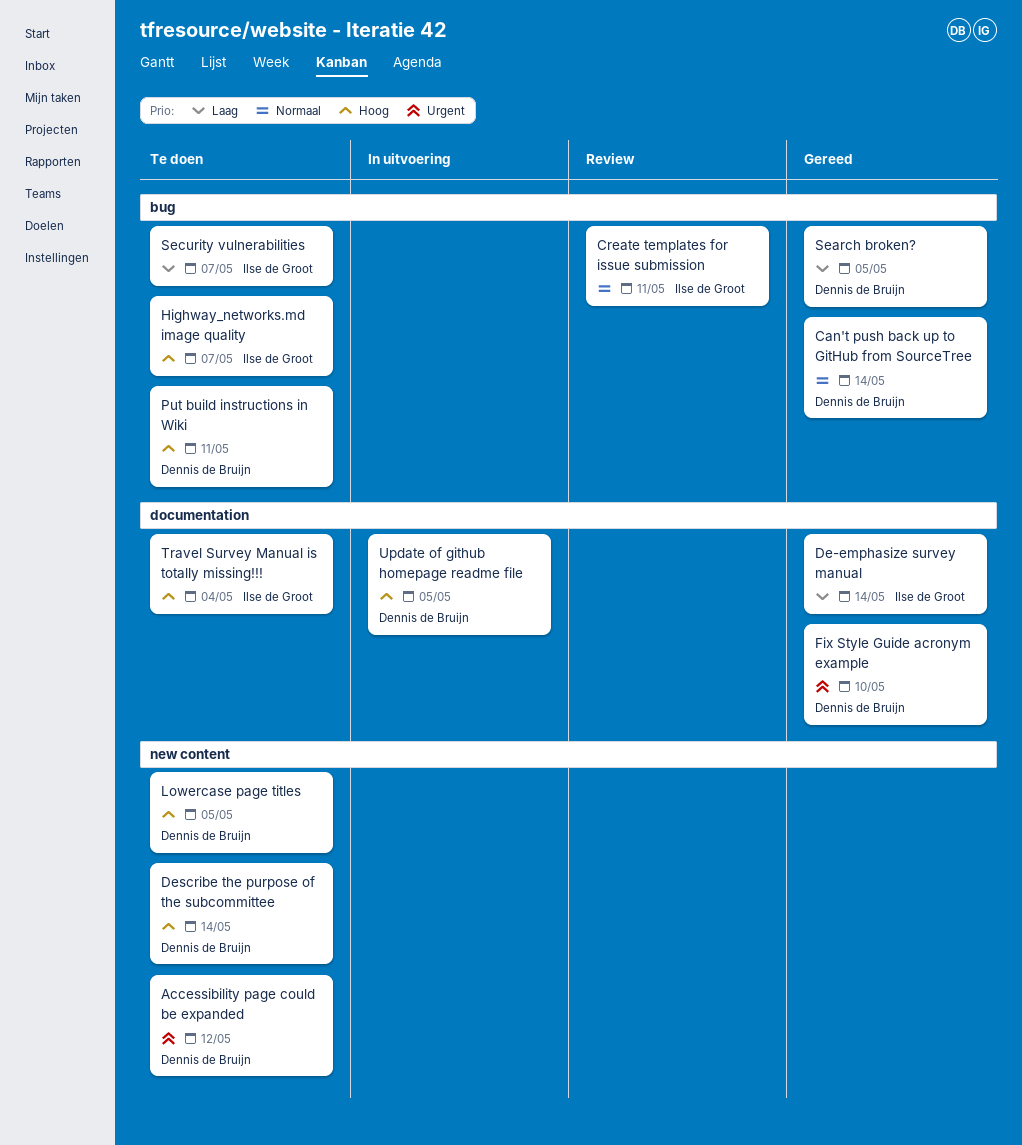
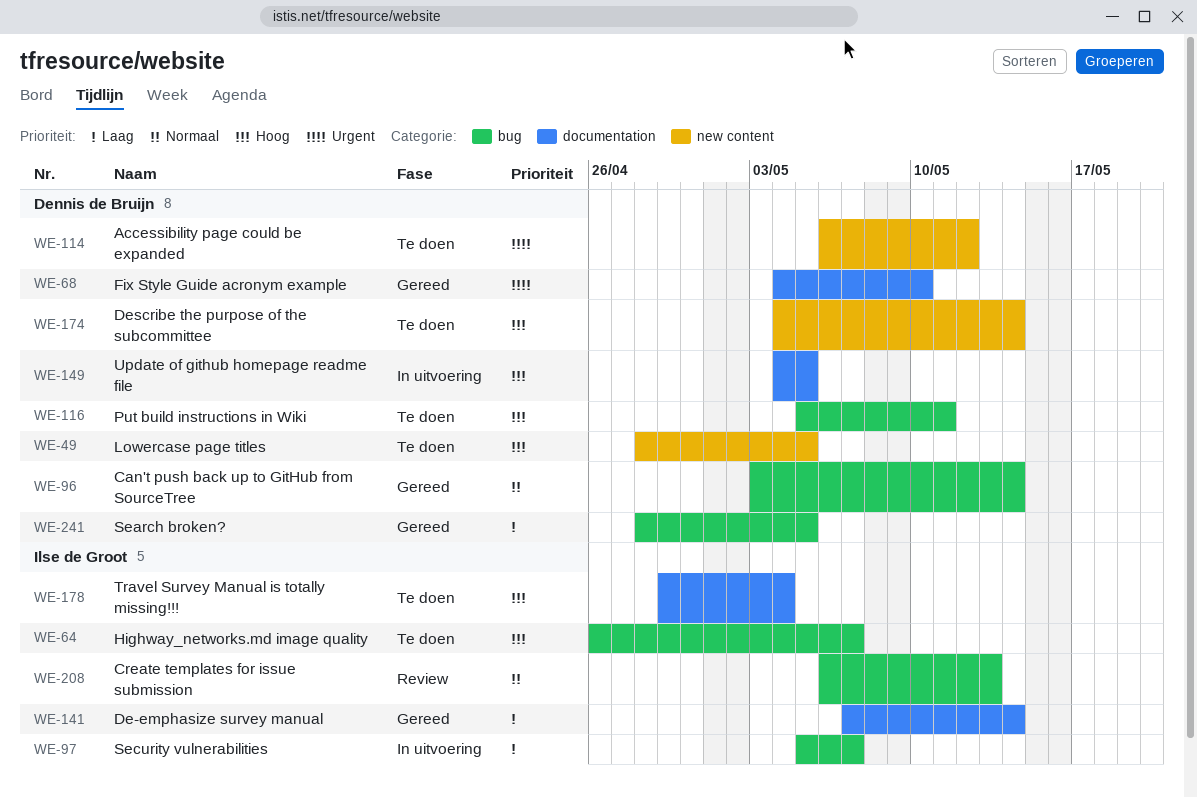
Create templates for issue submission, due: May 11 -> May 13
Security vulnerabilities, status: Te doen -> In uitvoering

